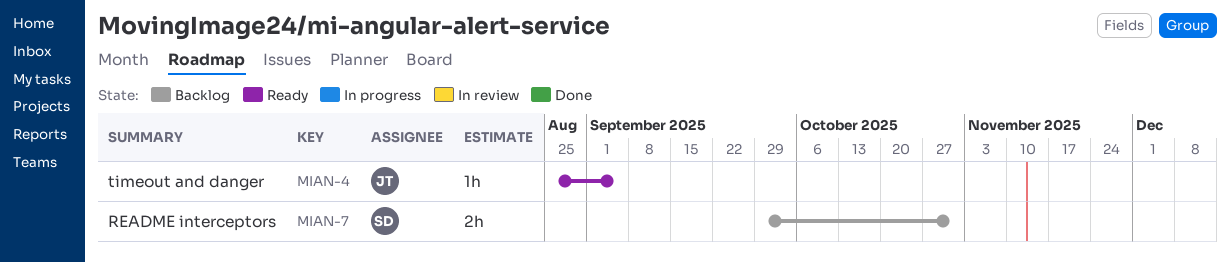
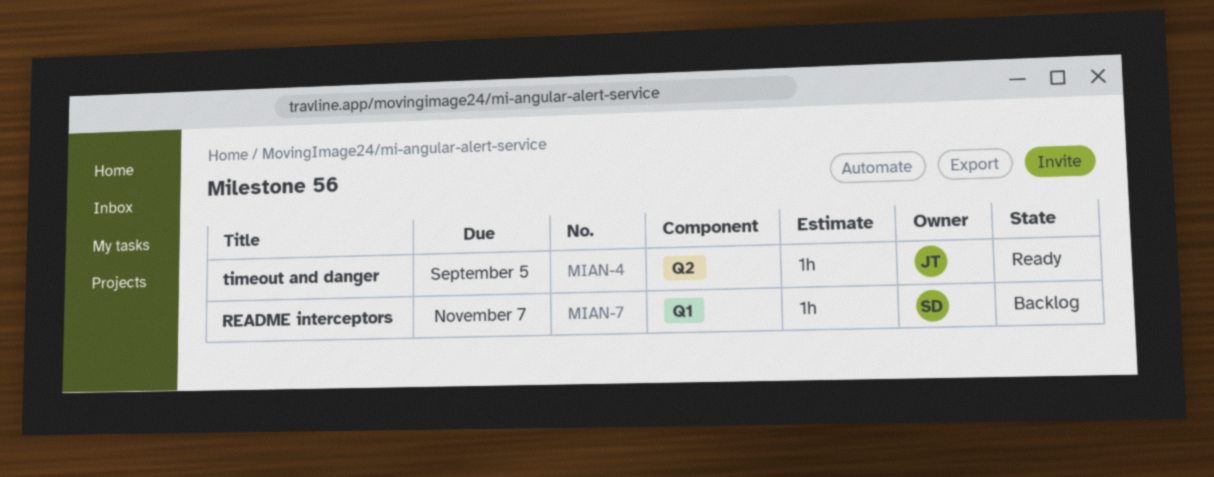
MIAN-7, estimate: 2h -> 1h
MIAN-7, due: Oct 31 -> Nov 7

